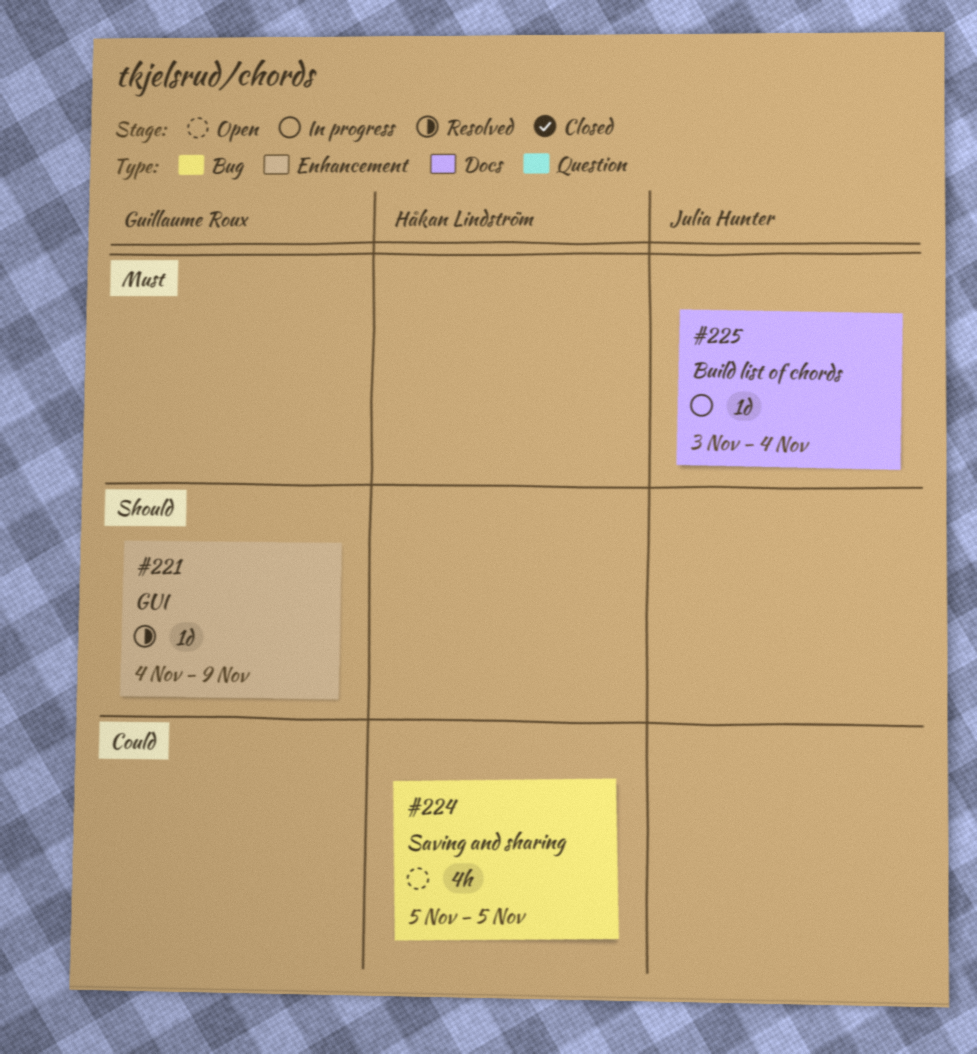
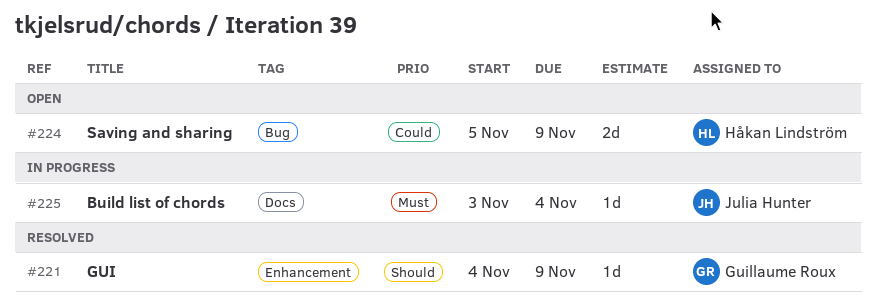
#224, estimate: 4h -> 2d
#224, due: Nov 5 -> Nov 9

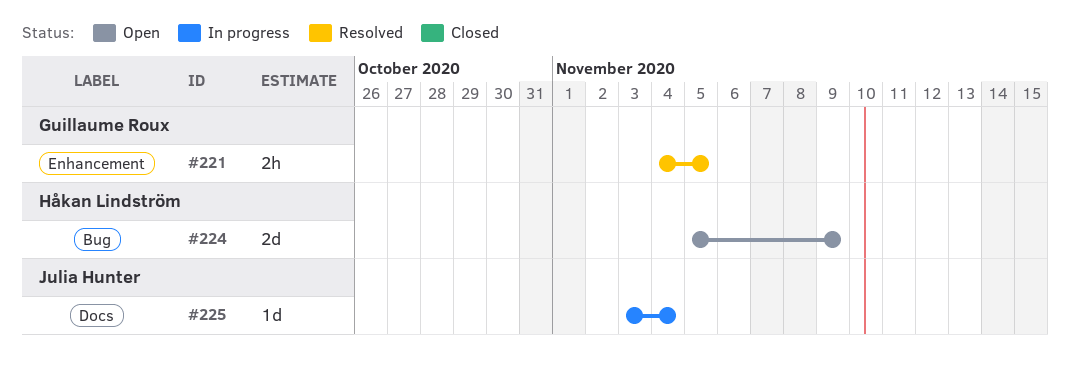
#221, estimate: 1d -> 2h
#221, due: Nov 9 -> Nov 5

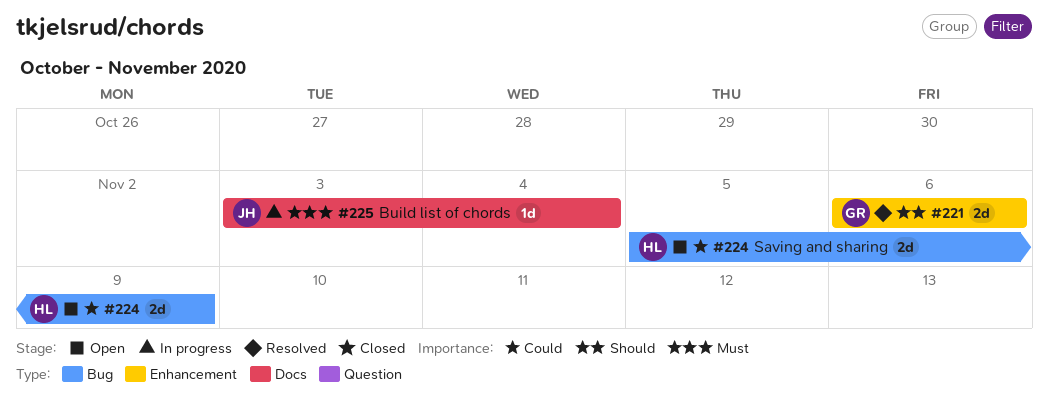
#221, estimate: 2h -> 2d
#221, start: Nov 4 -> Nov 6
#221, due: Nov 5 -> Nov 6

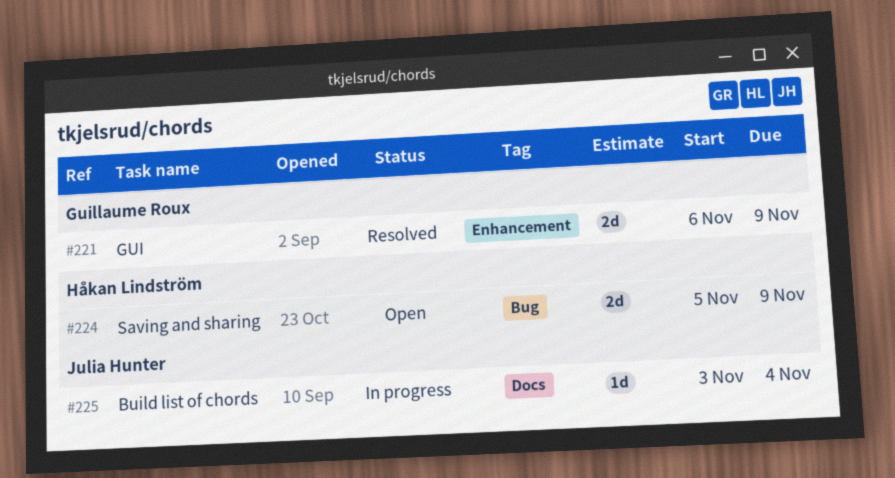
#221, due: Nov 6 -> Nov 9

